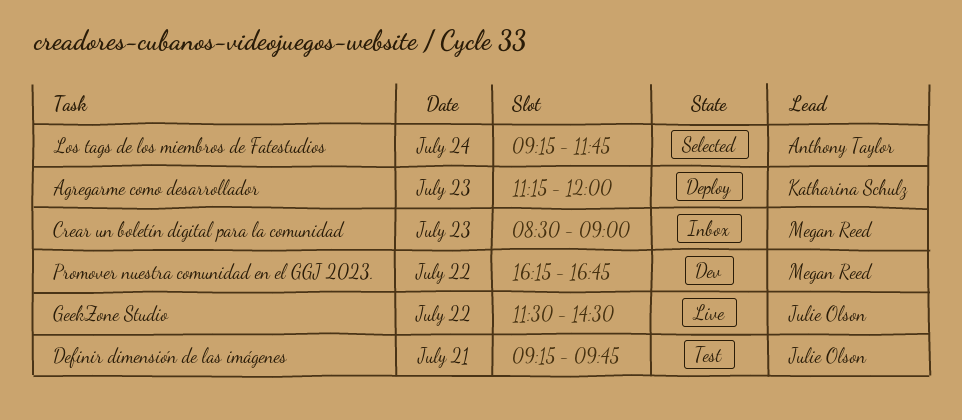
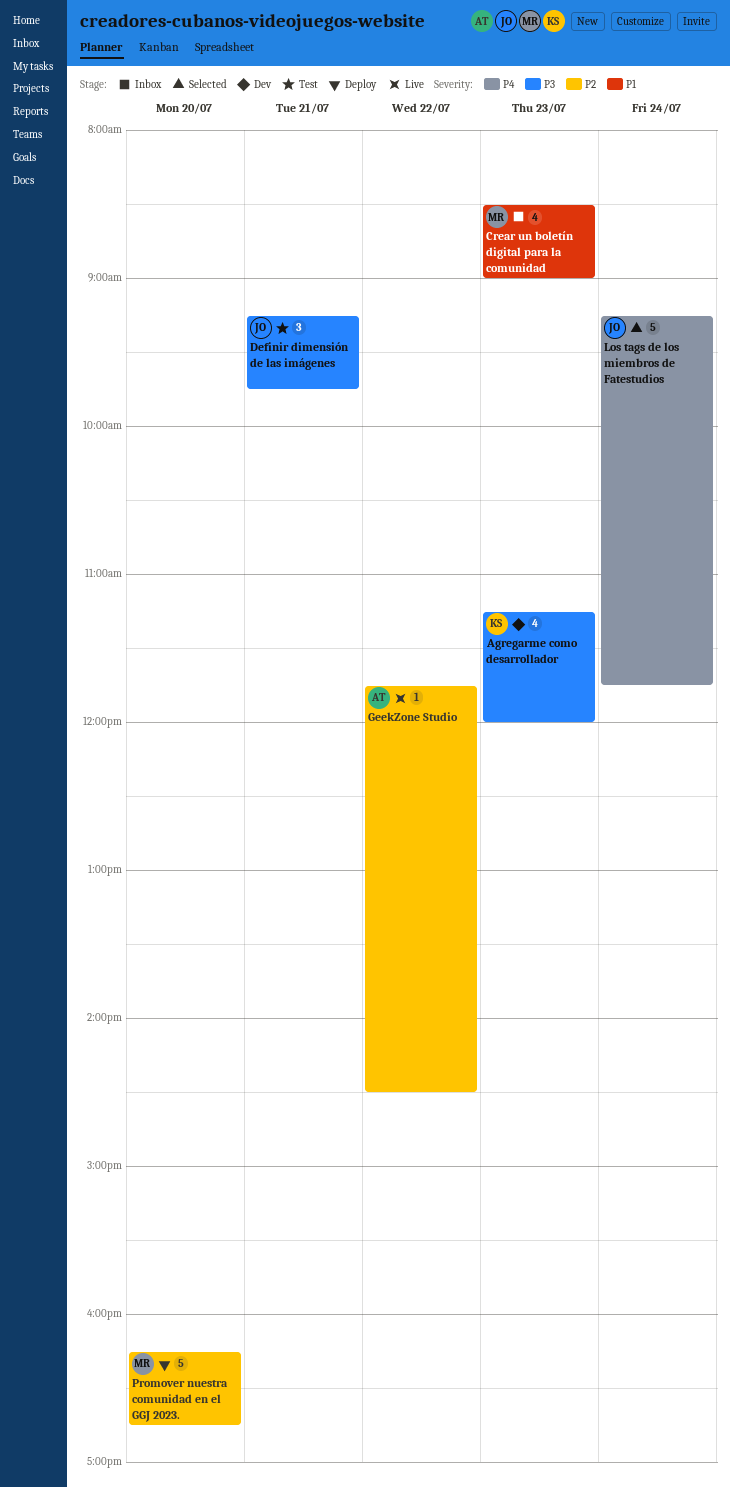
Agregarme como desarrollador, status: Deploy -> Dev
GeekZone Studio, owner: Julie Olson -> Anthony Taylor
GeekZone Studio, begins: 11:30 -> 11:45
Los tags de los miembros de Fatestudios, owner: Anthony Taylor -> Julie Olson
Promover nuestra comunidad en el GGJ 2023., status: Dev -> Deploy
Promover nuestra comunidad en el GGJ 2023., day: Jul 22 -> Jul 20

